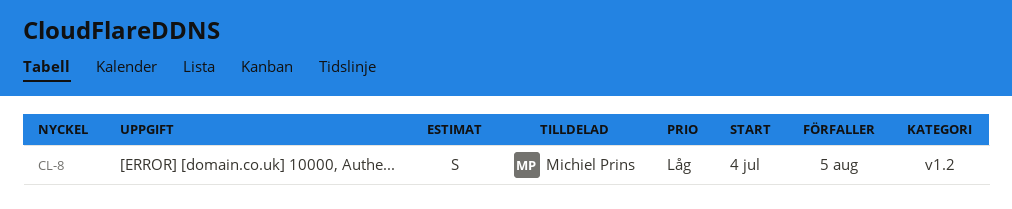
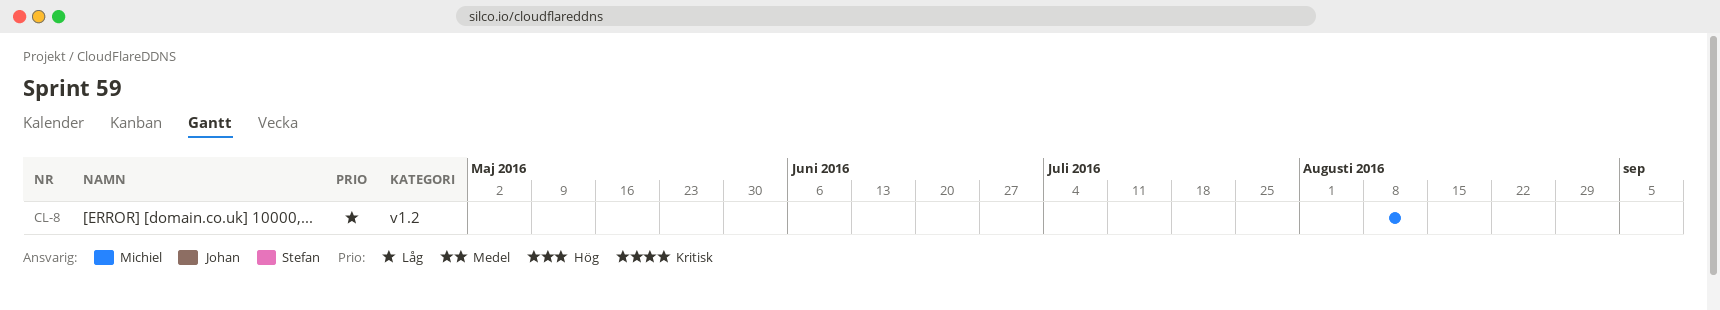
CL-8, start: Jul 4 -> Aug 8
CL-8, due: Aug 5 -> Aug 12

